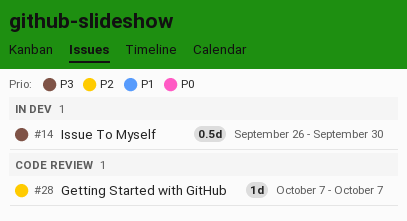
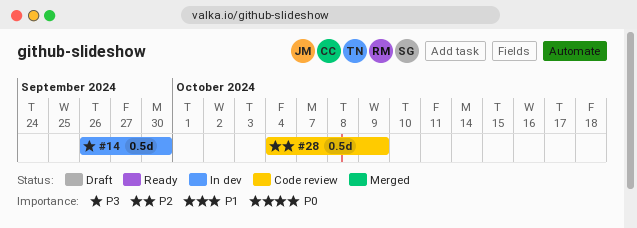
#28, estimate: 1d -> 0.5d
#28, start: Oct 7 -> Oct 4
#28, due: Oct 7 -> Oct 9

